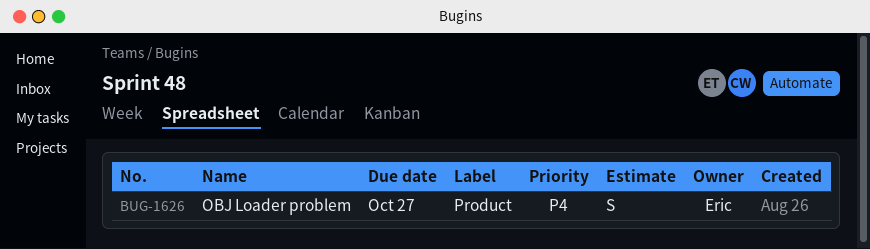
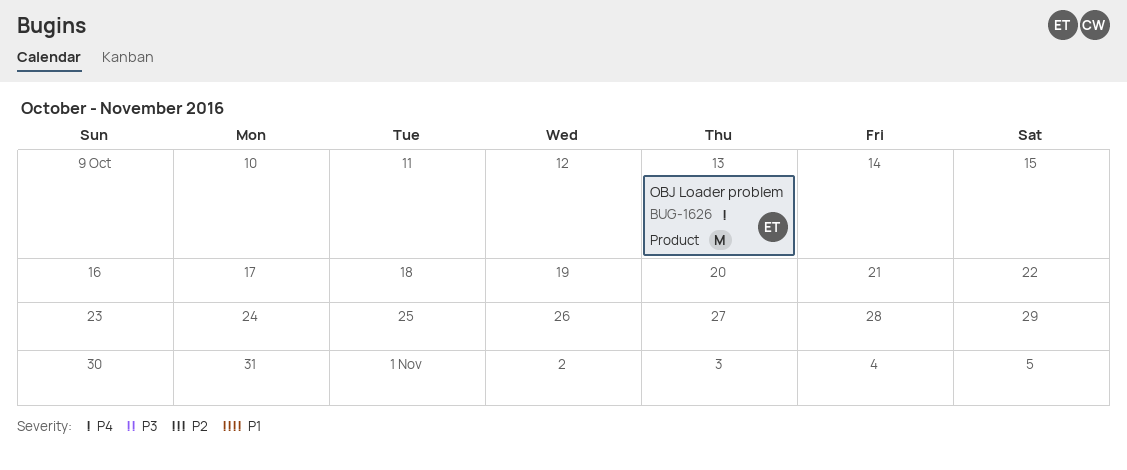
BUG-1626, estimate: S -> M
BUG-1626, due: Oct 27 -> Oct 13

